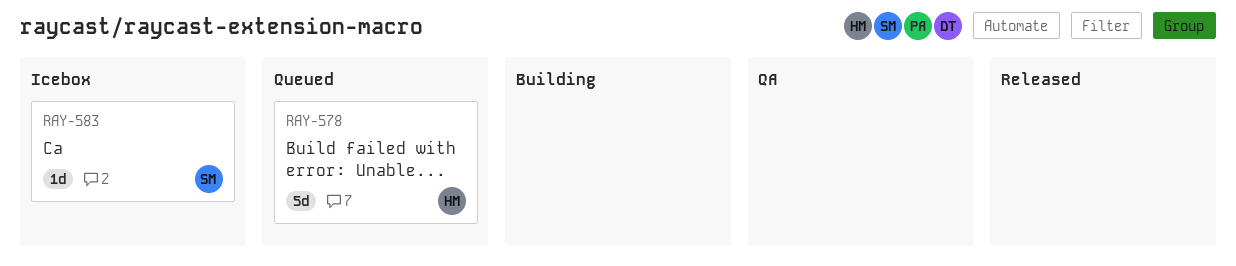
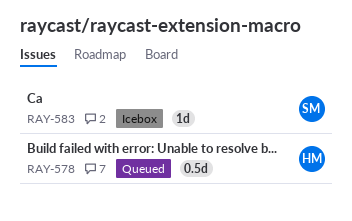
RAY-578, estimate: 5d -> 0.5d

